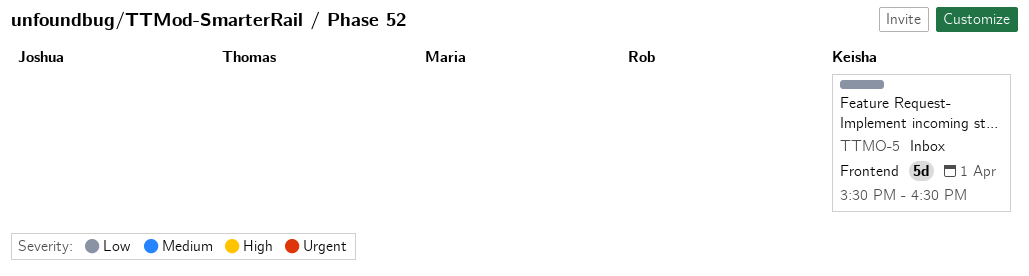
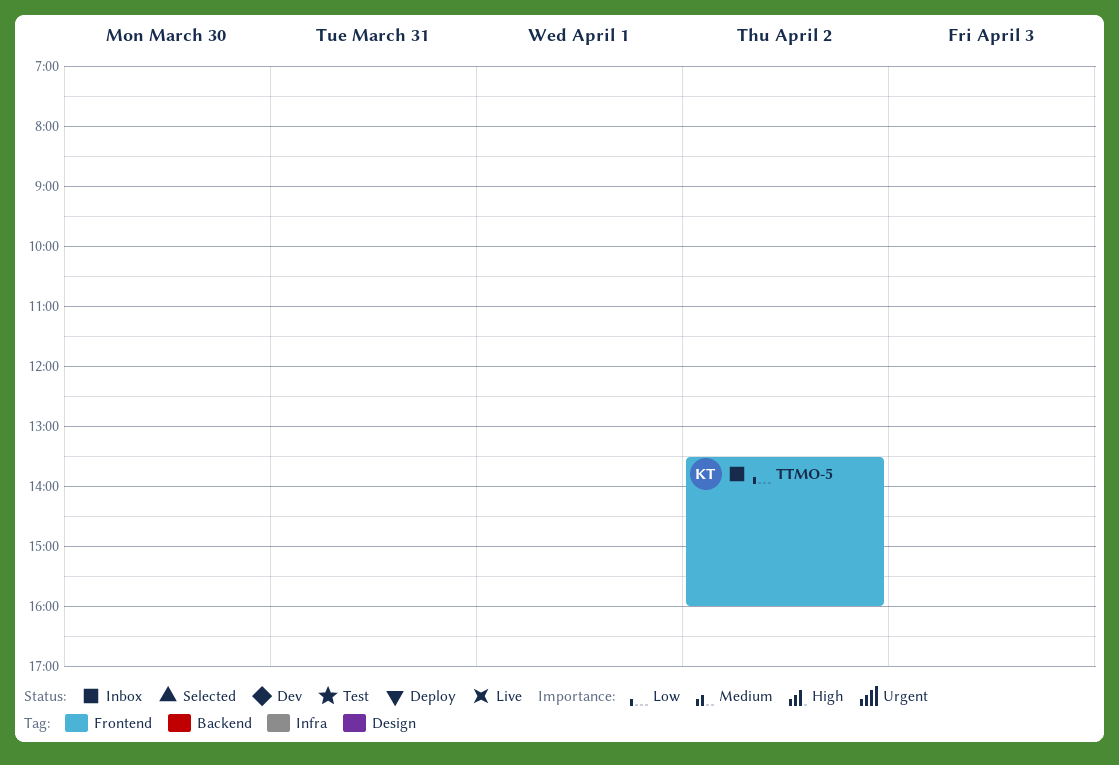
TTMO-5, day: Apr 1 -> Apr 2
TTMO-5, begins: 15:30 -> 13:30
TTMO-5, ends: 16:30 -> 16:00

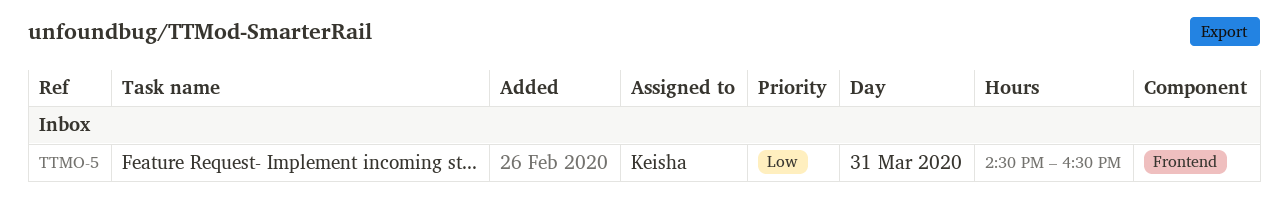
TTMO-5, day: Apr 2 -> Mar 31
TTMO-5, begins: 13:30 -> 14:30
TTMO-5, ends: 16:00 -> 16:30

